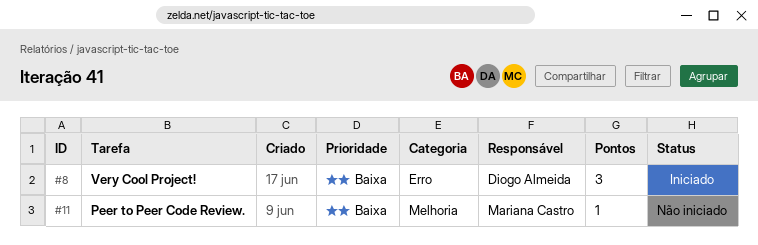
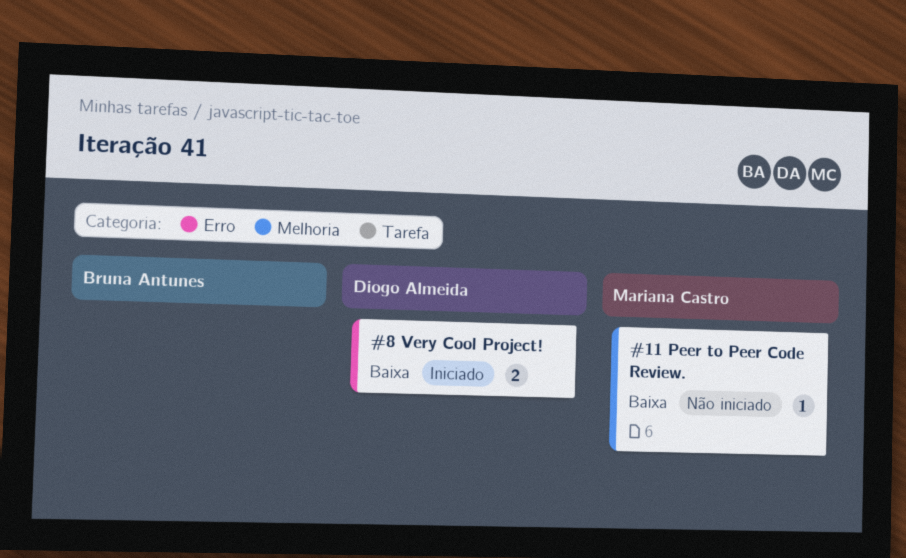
#8, estimate: 3 -> 2

